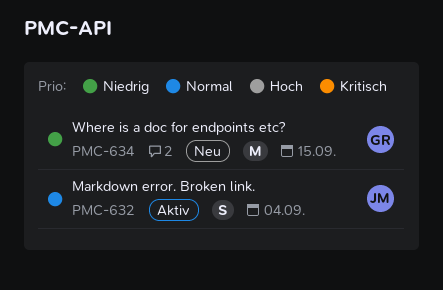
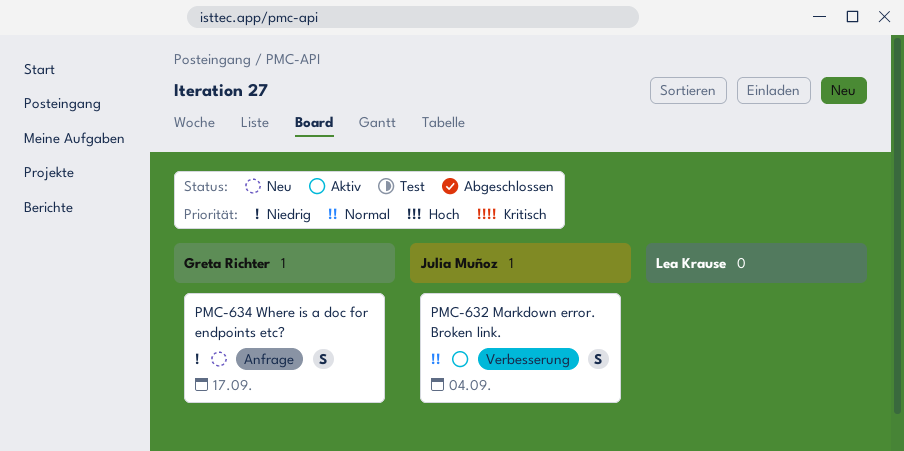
PMC-634, estimate: M -> S
PMC-634, due: Sep 15 -> Sep 17

